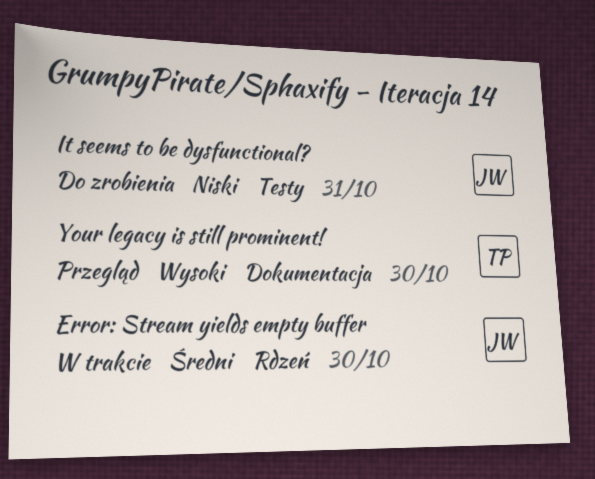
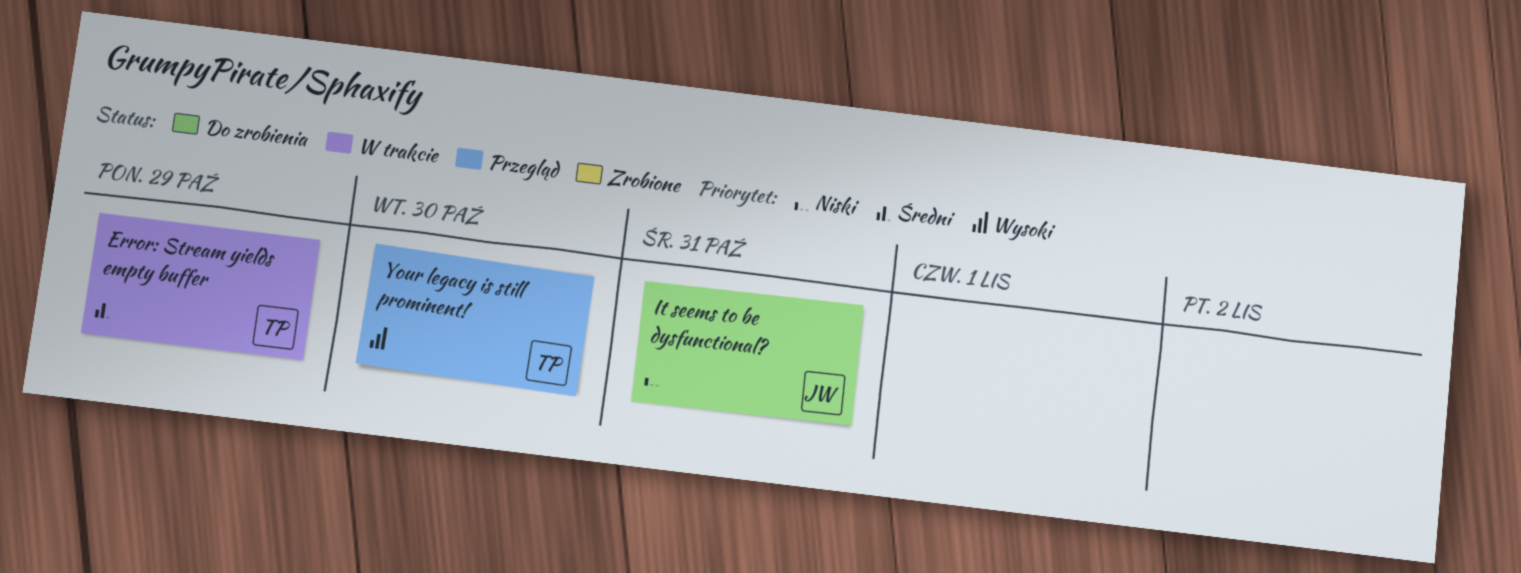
Error: Stream yields empty buffer, owner: JW -> TP
Error: Stream yields empty buffer, due: Oct 30 -> Oct 29

